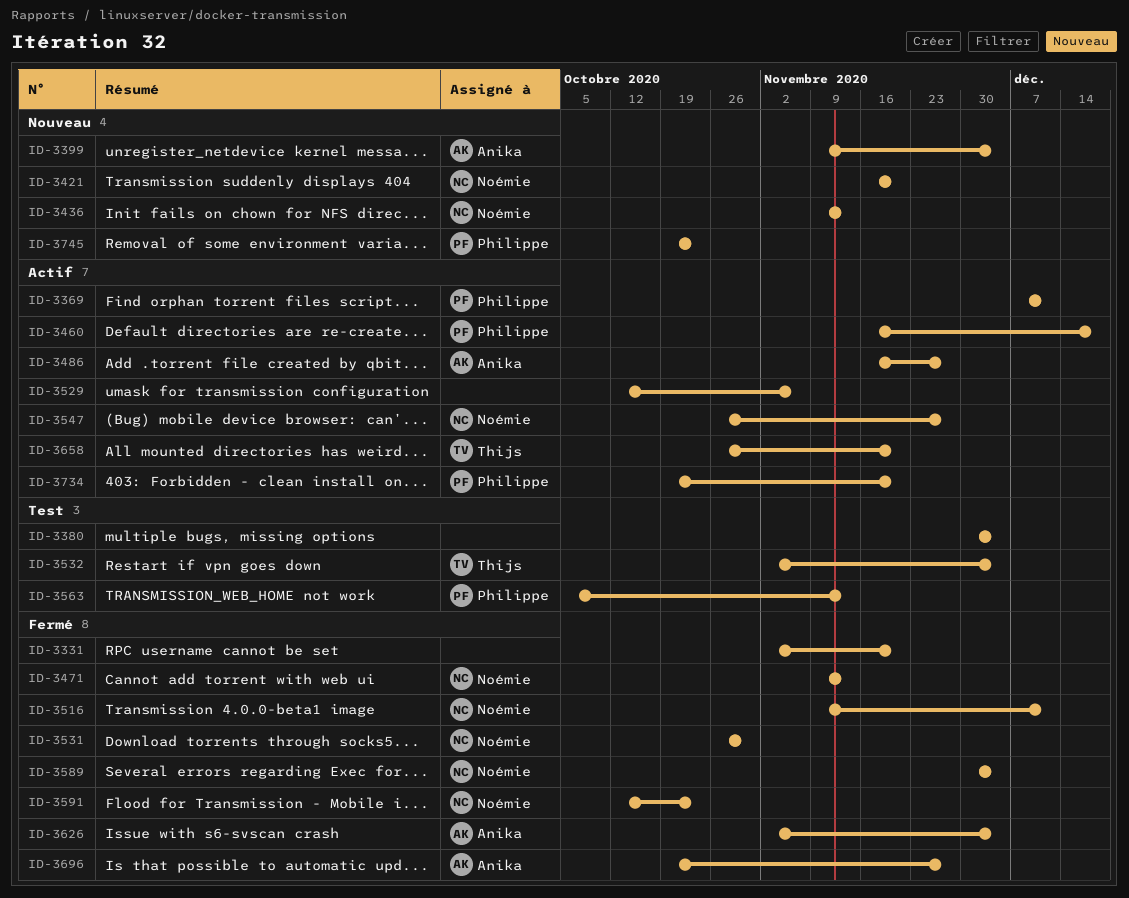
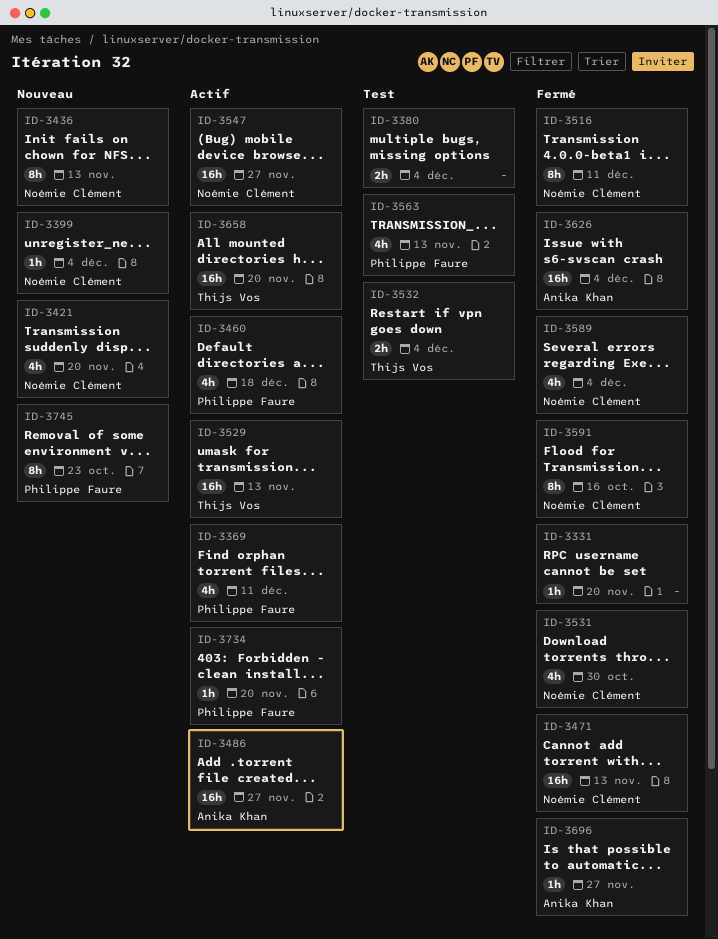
ID-3399, owner: Anika Khan -> Noémie Clément
ID-3529, owner: none -> Thijs Vos
ID-3529, due: Nov 6 -> Nov 13
ID-3591, due: Oct 23 -> Oct 16

